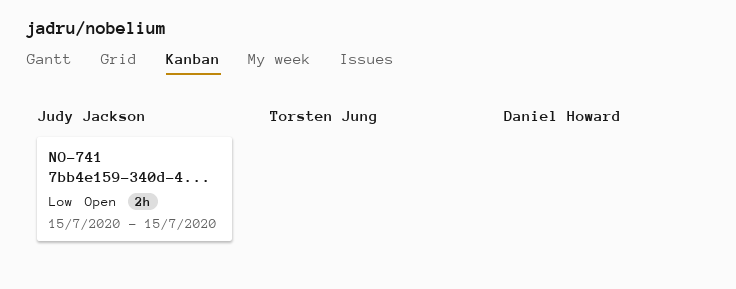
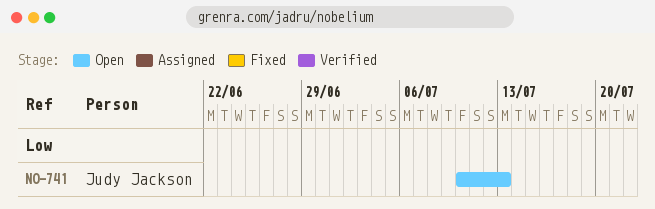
NO-741, start: Jul 15 -> Jul 10
NO-741, due: Jul 15 -> Jul 13

